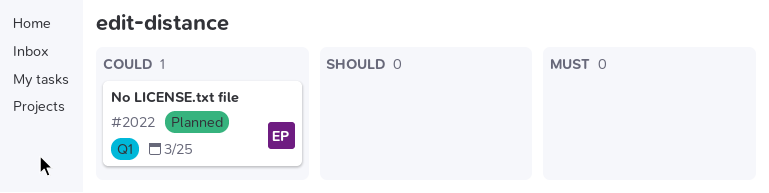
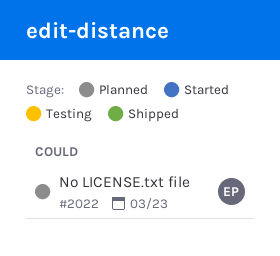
#2022, due: Mar 25 -> Mar 23

